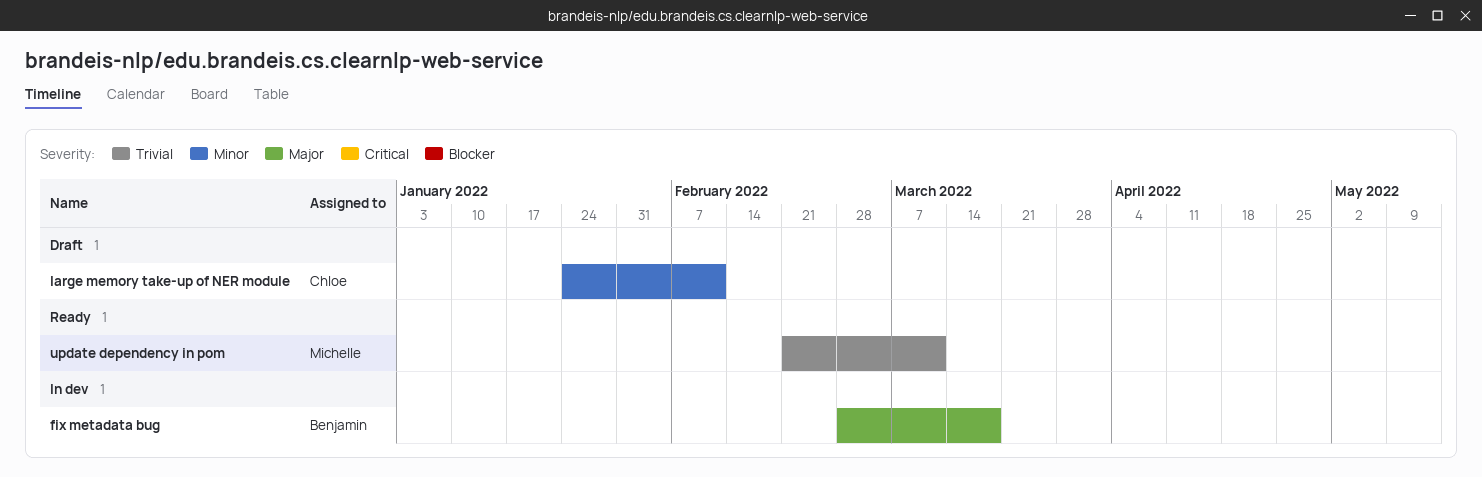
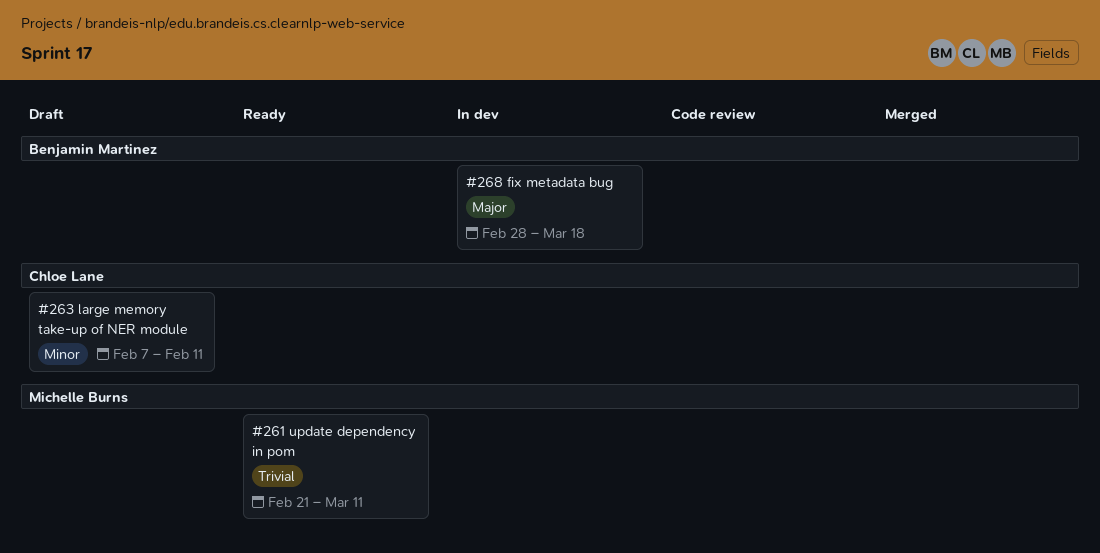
large memory take-up of NER module, start: Jan 24 -> Feb 7

